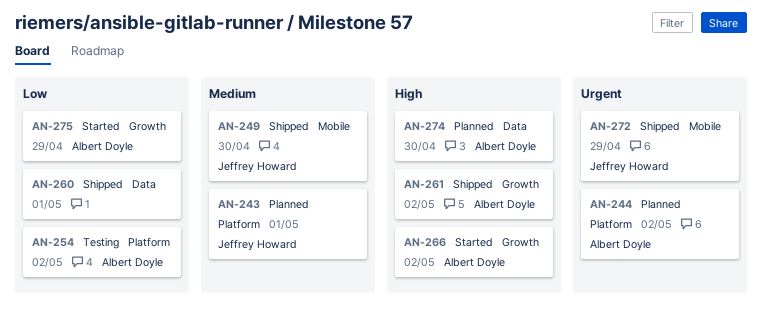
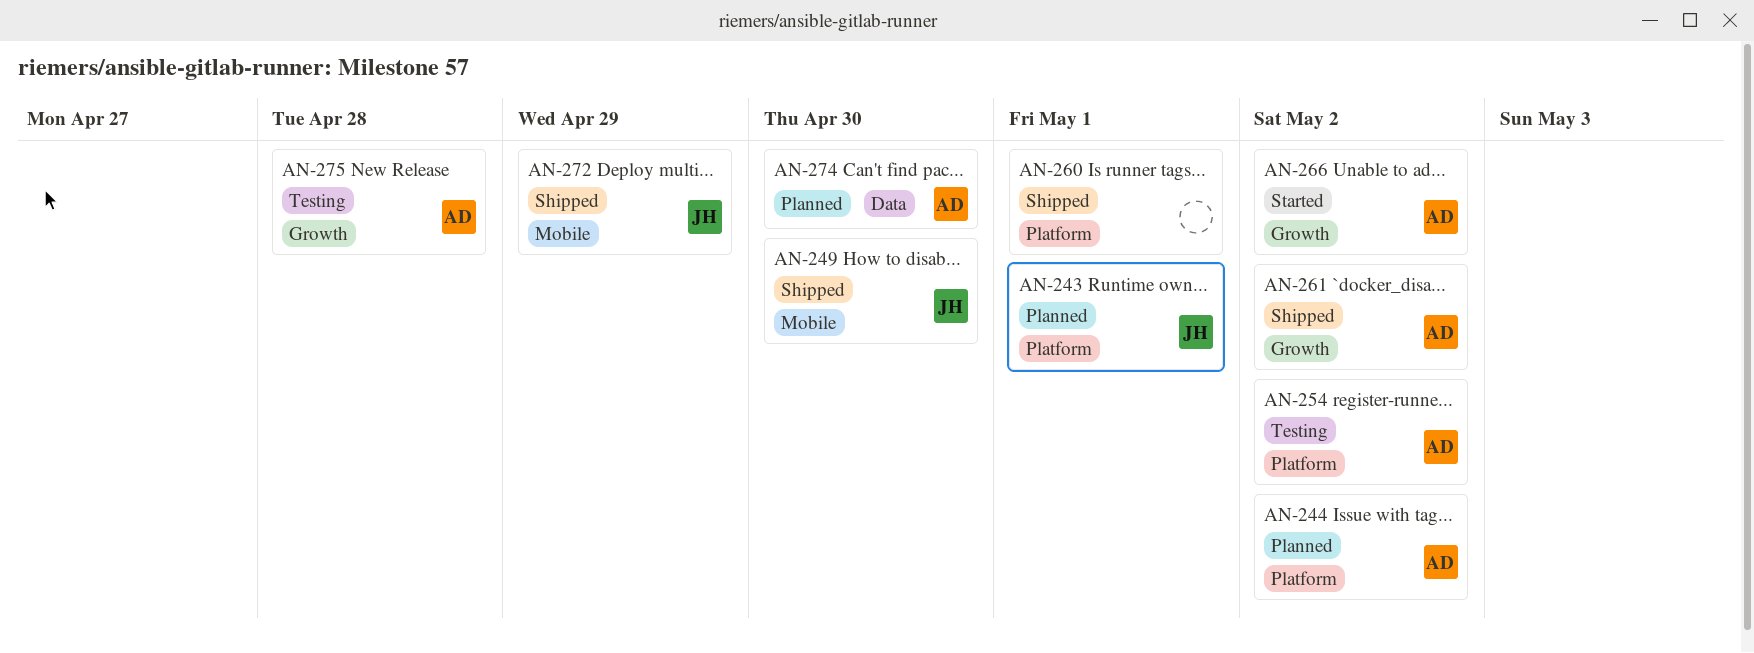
AN-260, label: Data -> Platform
AN-275, status: Started -> Testing
AN-275, due: Apr 29 -> Apr 28

